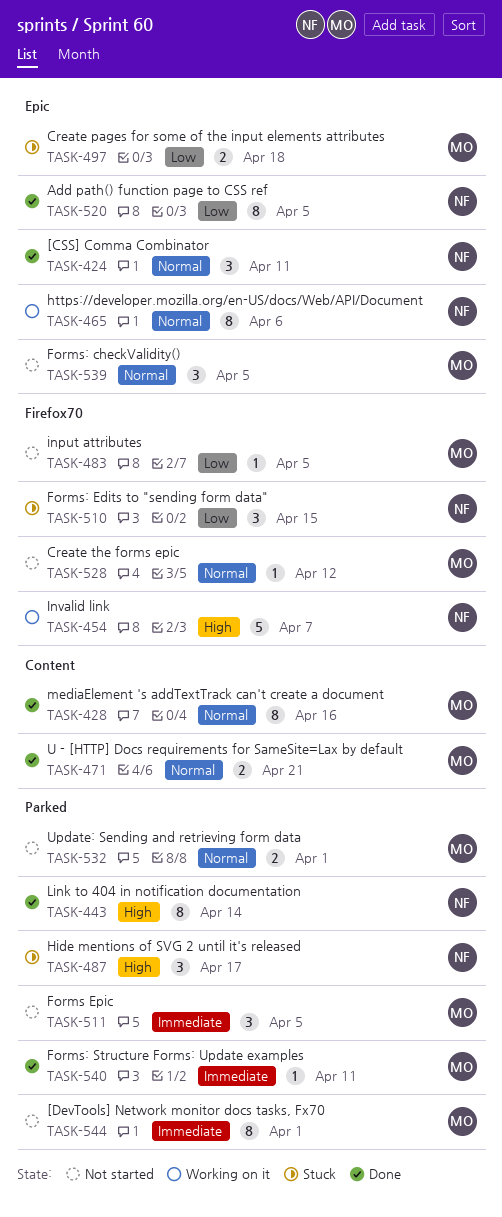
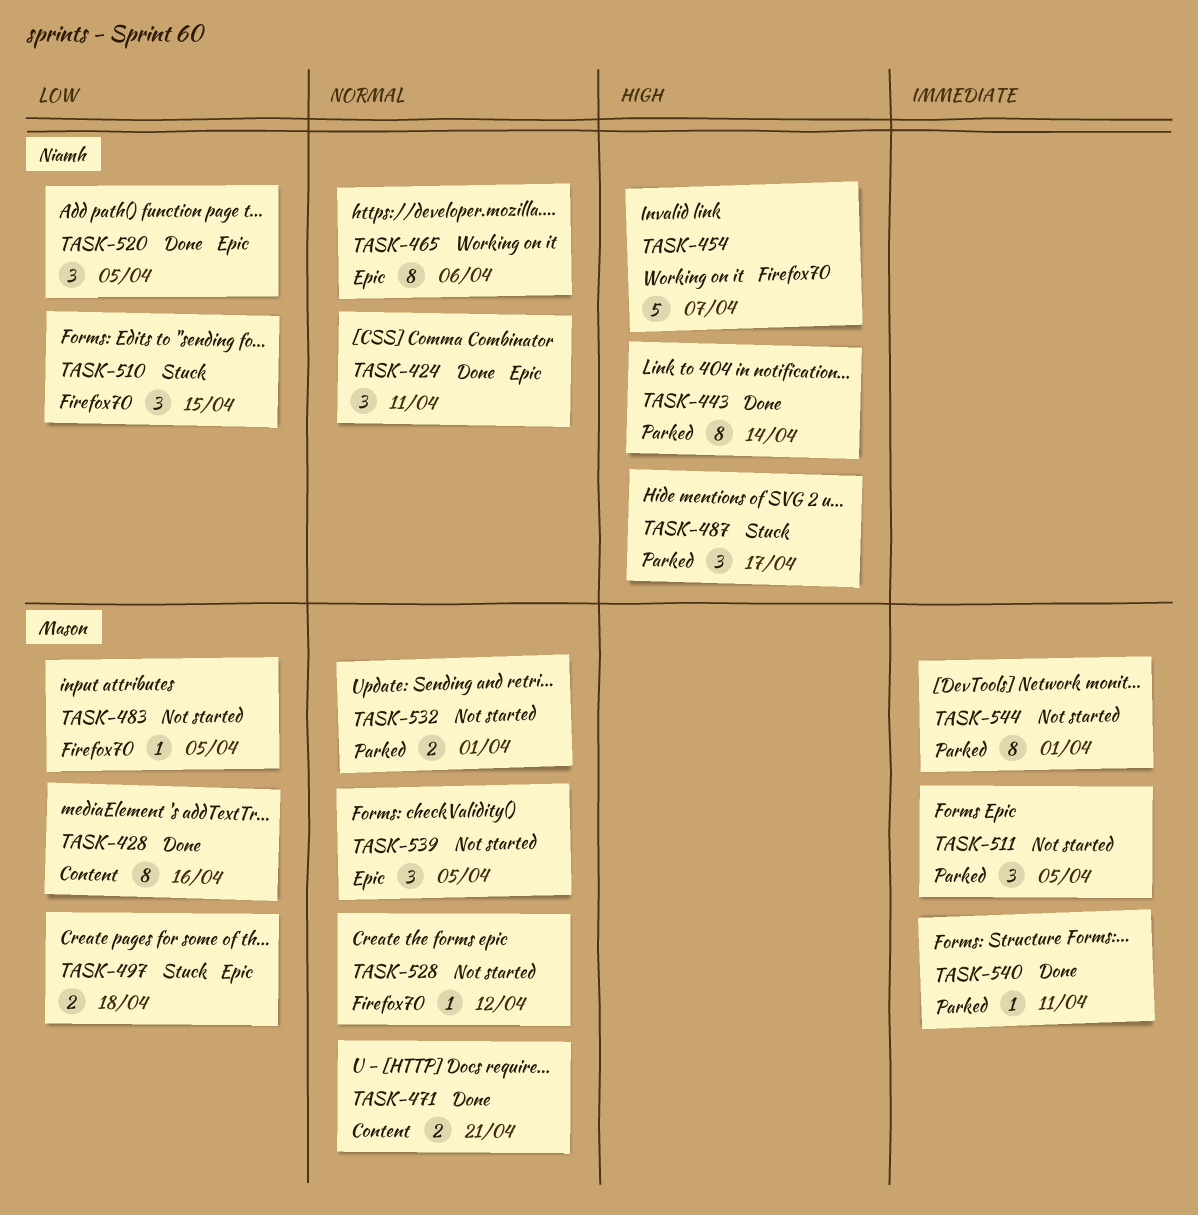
TASK-428, priority: Normal -> Low
TASK-520, estimate: 8 -> 3

